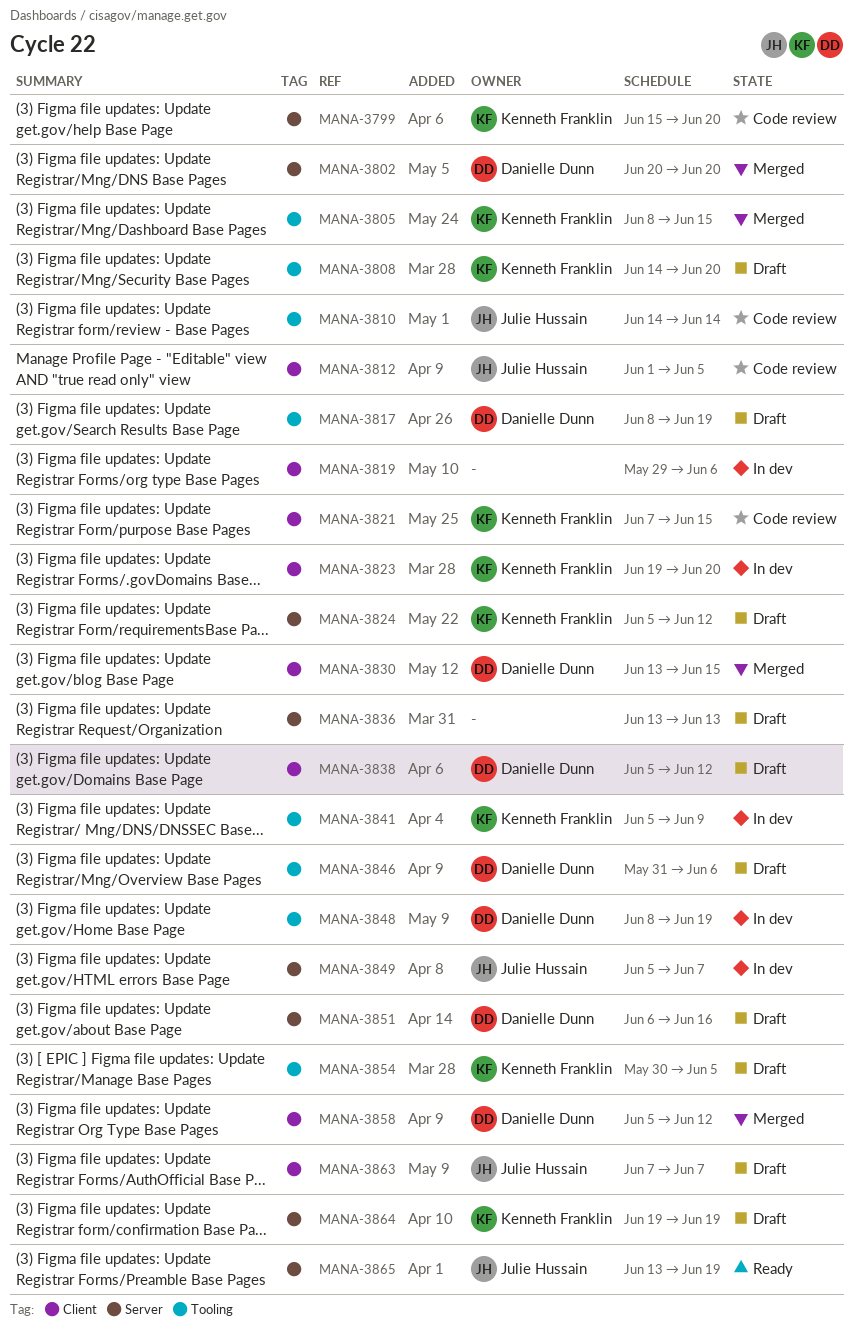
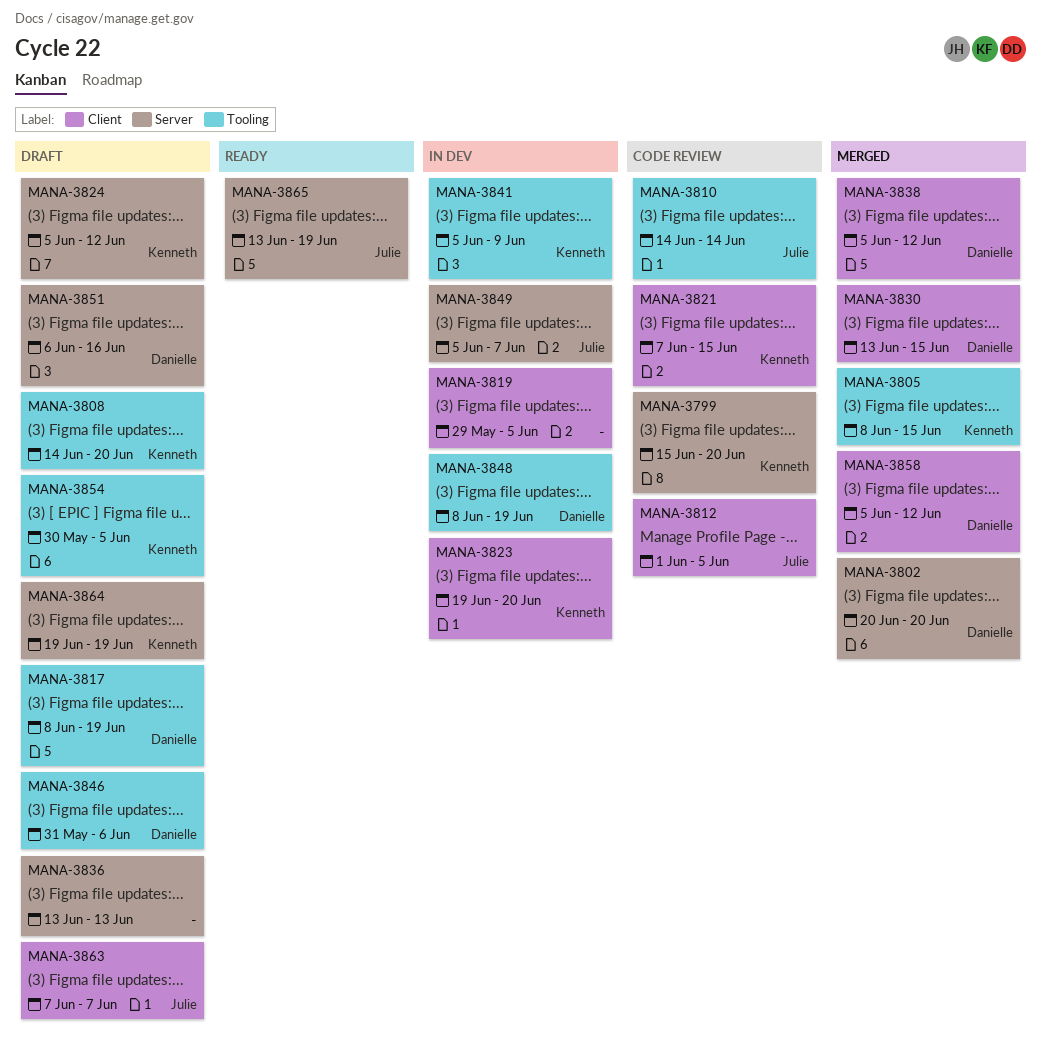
MANA-3819, due: Jun 6 -> Jun 5
MANA-3838, status: Draft -> Merged

